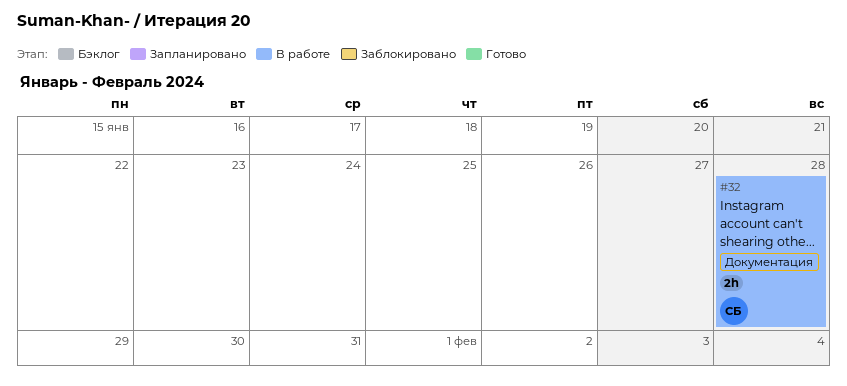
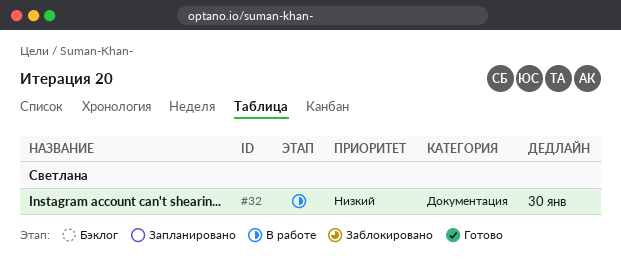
#32, due: Jan 28 -> Jan 30

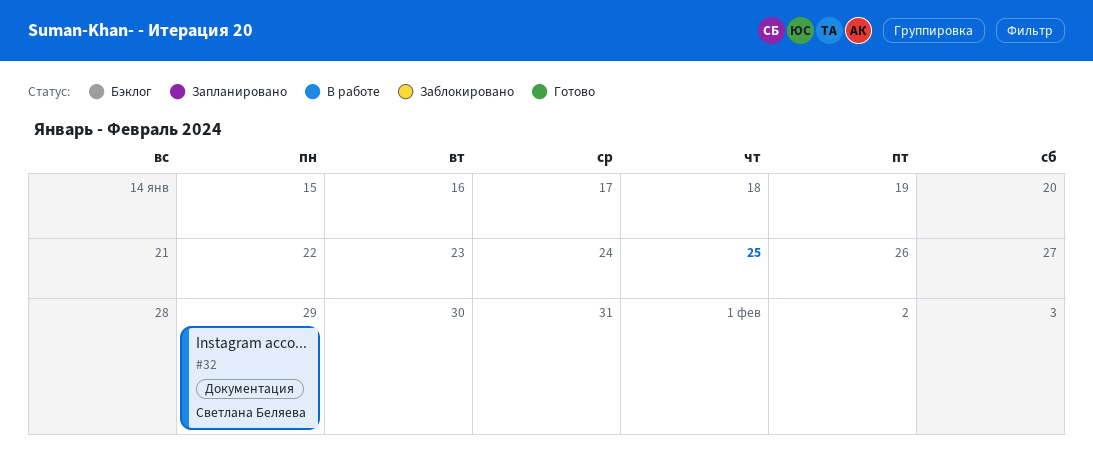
#32, due: Jan 30 -> Jan 29

